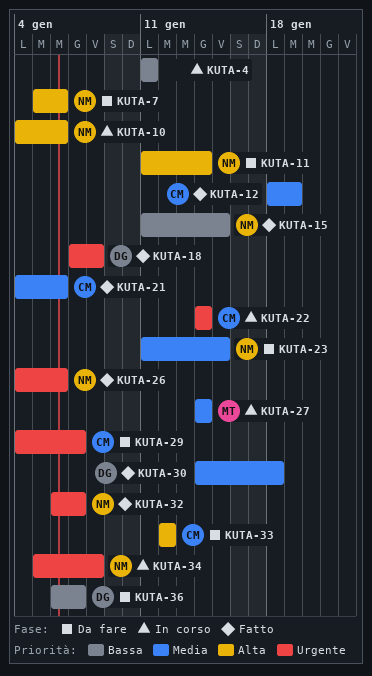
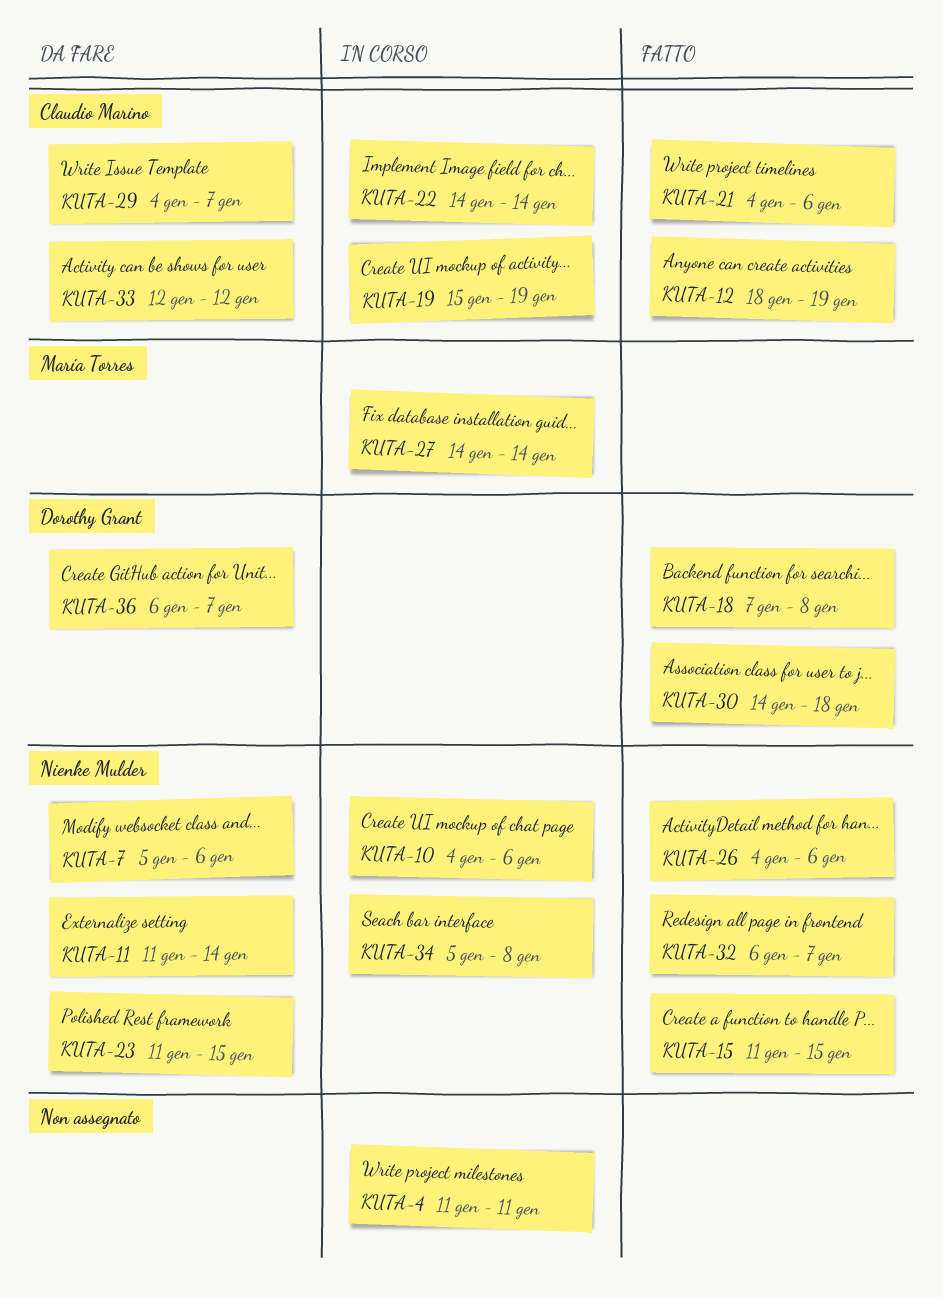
KUTA-19: none -> present

